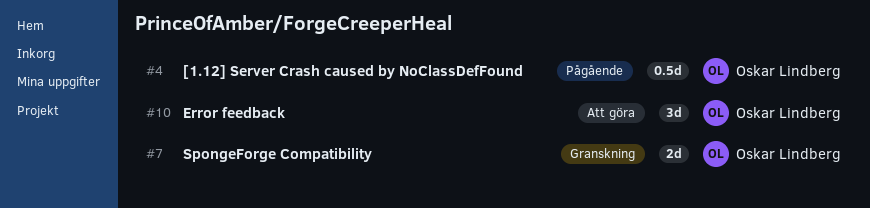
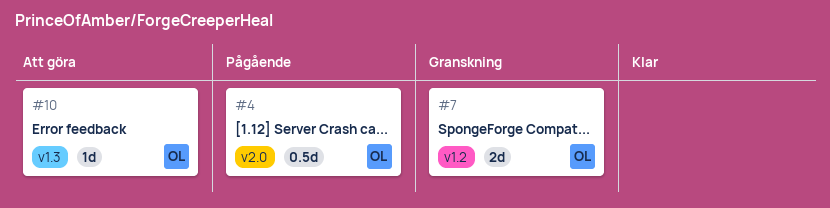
#10, estimate: 3d -> 1d

